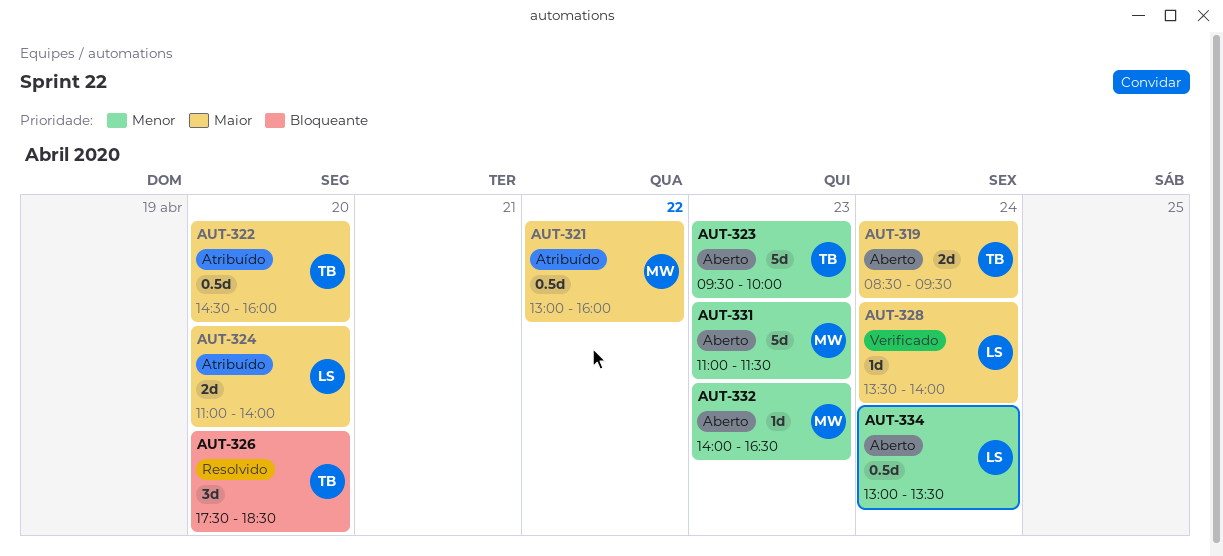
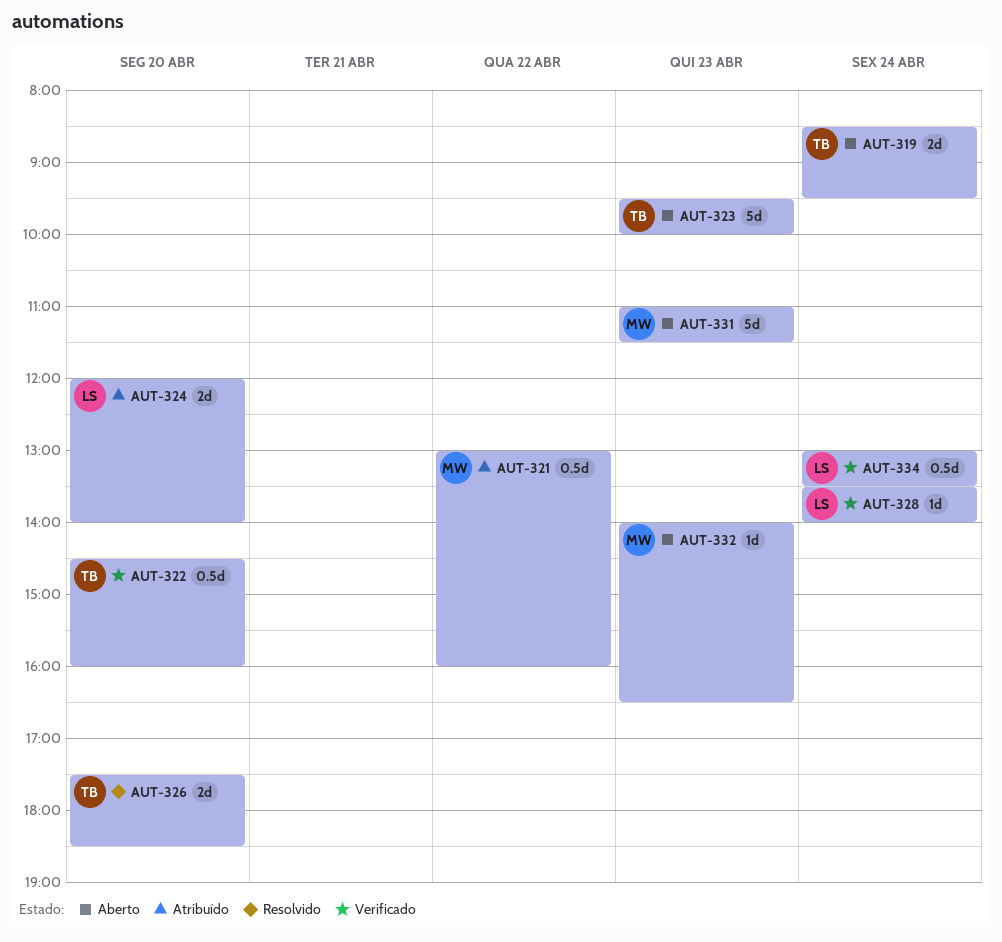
AUT-322, status: Atribuído -> Verificado
AUT-324, begins: 11:00 -> 12:00
AUT-326, estimate: 3d -> 2d
AUT-334, status: Aberto -> Verificado

